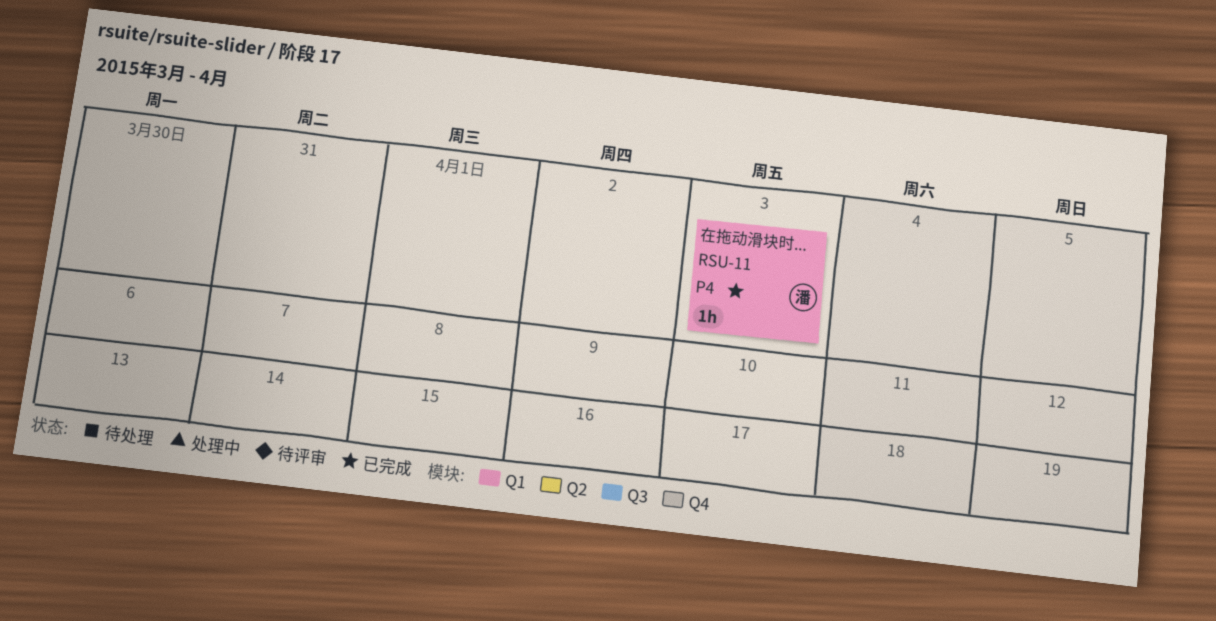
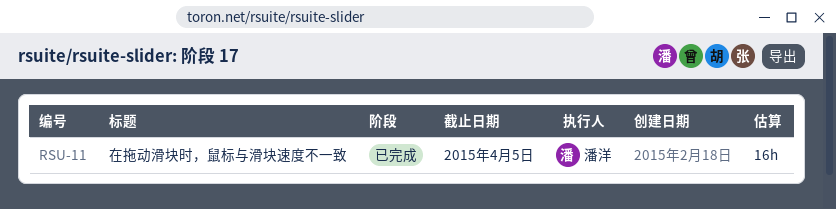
RSU-11, estimate: 1h -> 16h
RSU-11, due: Apr 3 -> Apr 5

